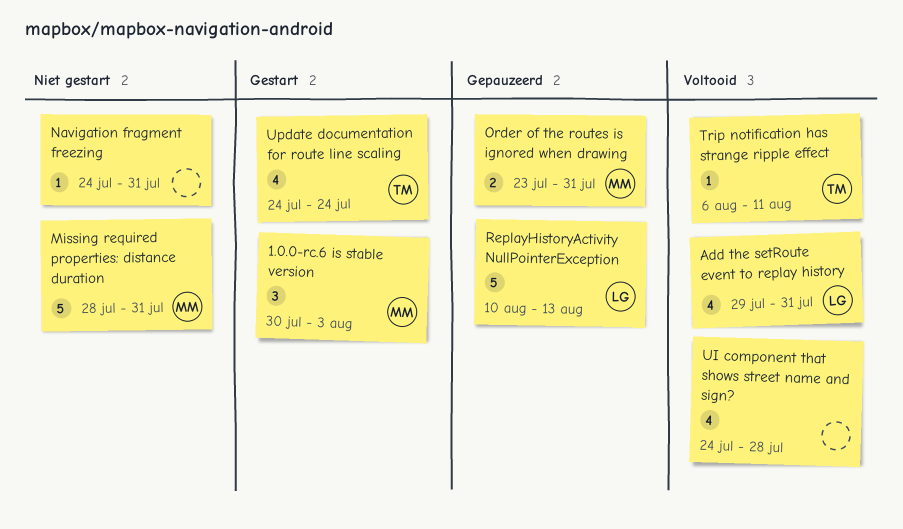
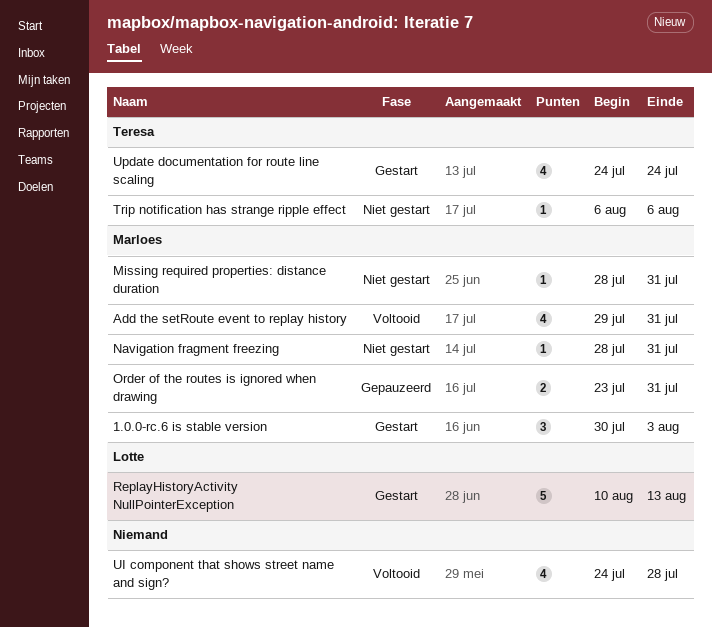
Add the setRoute event to replay history, owner: Lotte -> Marloes
Missing required properties: distance duration, estimate: 5 -> 1
Navigation fragment freezing, owner: none -> Marloes
Navigation fragment freezing, start: Jul 24 -> Jul 28
ReplayHistoryActivity NullPointerException, status: Gepauzeerd -> Gestart
Trip notification has strange ripple effect, status: Voltooid -> Niet gestart
Trip notification has strange ripple effect, due: Aug 11 -> Aug 6

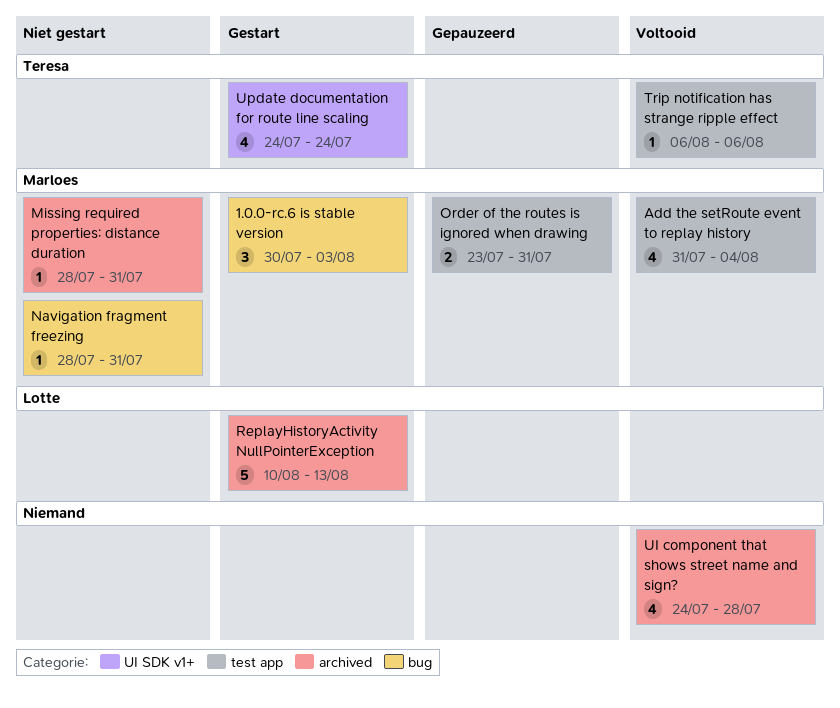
Add the setRoute event to replay history, start: Jul 29 -> Jul 31
Add the setRoute event to replay history, due: Jul 31 -> Aug 4
Trip notification has strange ripple effect, status: Niet gestart -> Voltooid

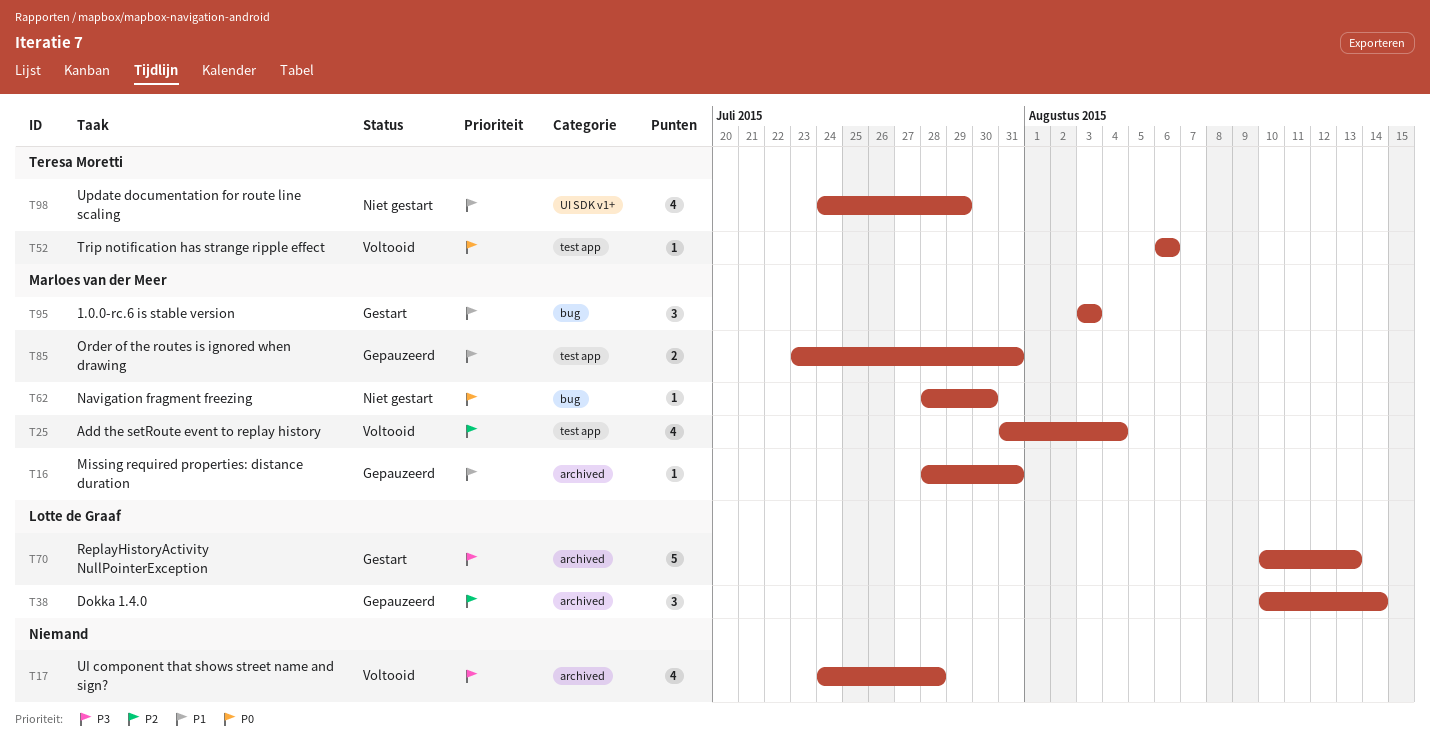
1.0.0-rc.6 is stable version, start: Jul 30 -> Aug 3
Dokka 1.4.0: none -> present
Missing required properties: distance duration, status: Niet gestart -> Gepauzeerd
Navigation fragment freezing, due: Jul 31 -> Jul 30
Update documentation for route line scaling, status: Gestart -> Niet gestart
Update documentation for route line scaling, due: Jul 24 -> Jul 29

